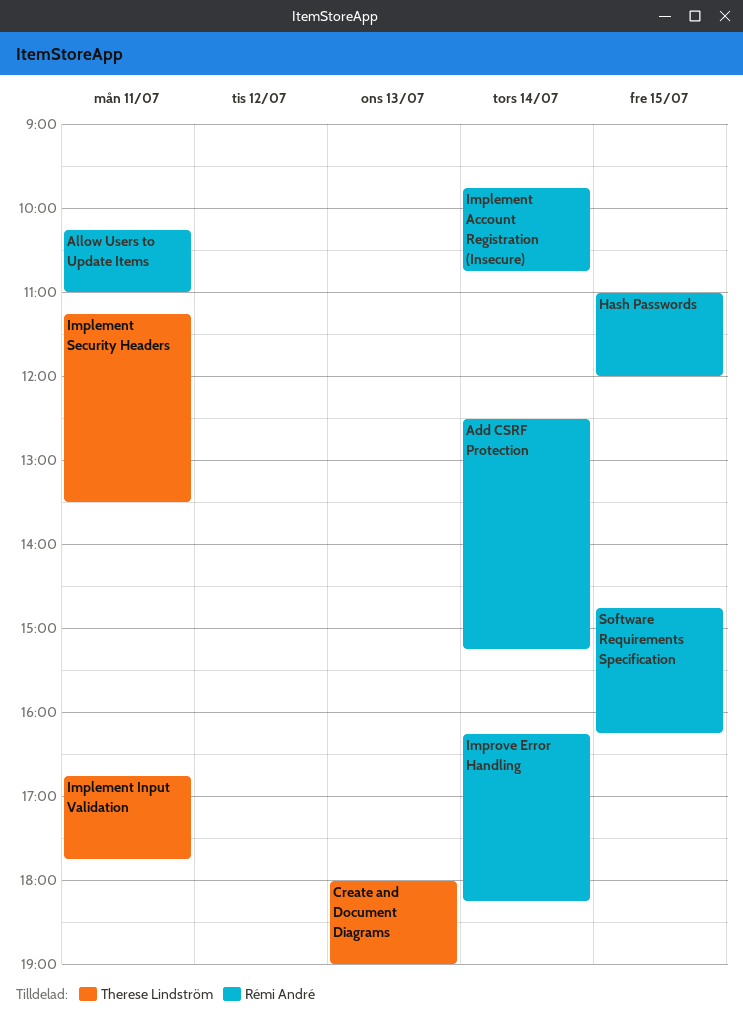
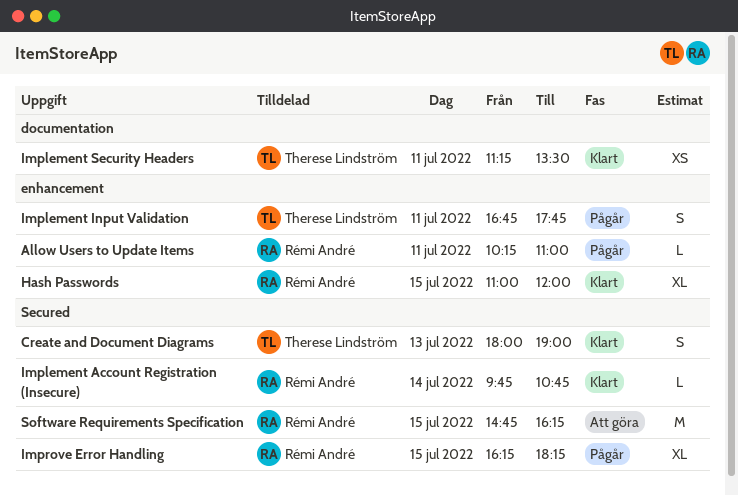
Add CSRF Protection: present -> none
Improve Error Handling, day: Jul 14 -> Jul 15

